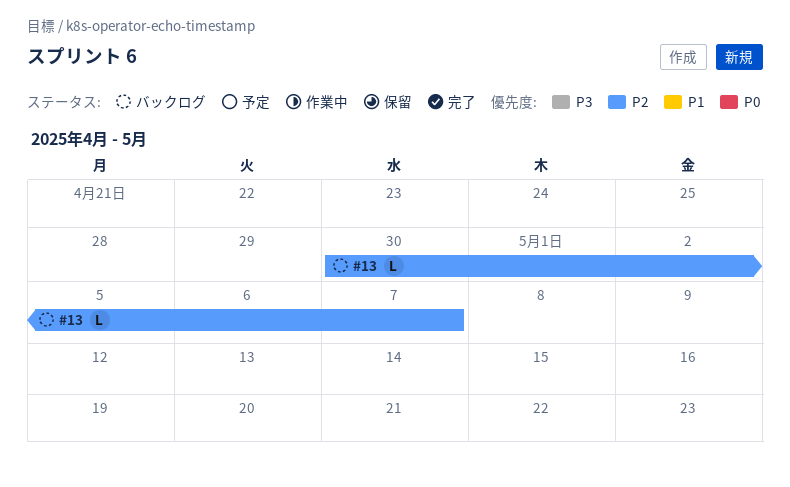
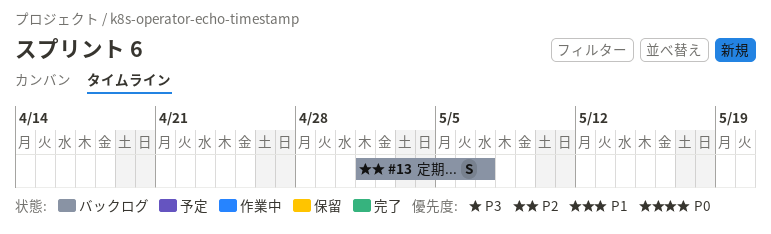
#13, estimate: L -> S
#13, start: Apr 30 -> May 1

